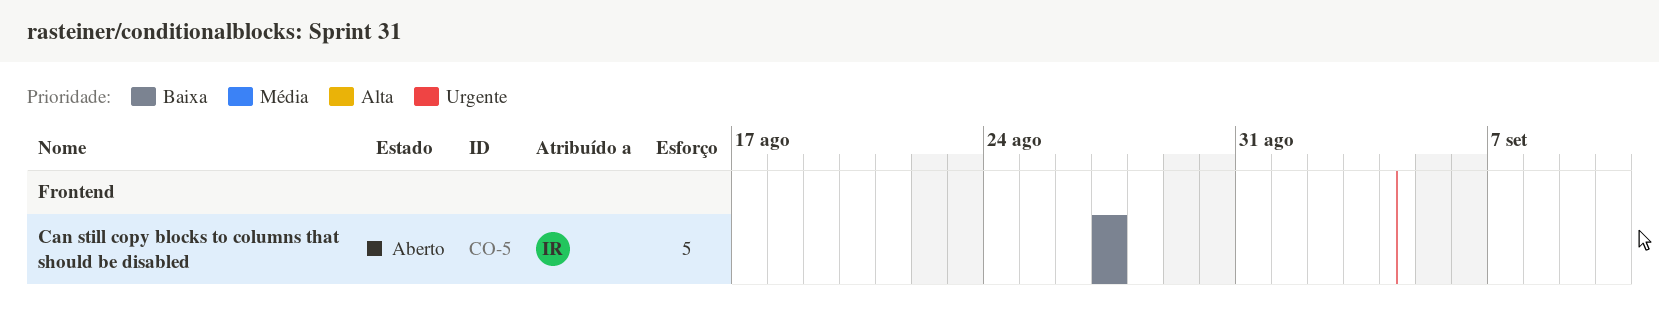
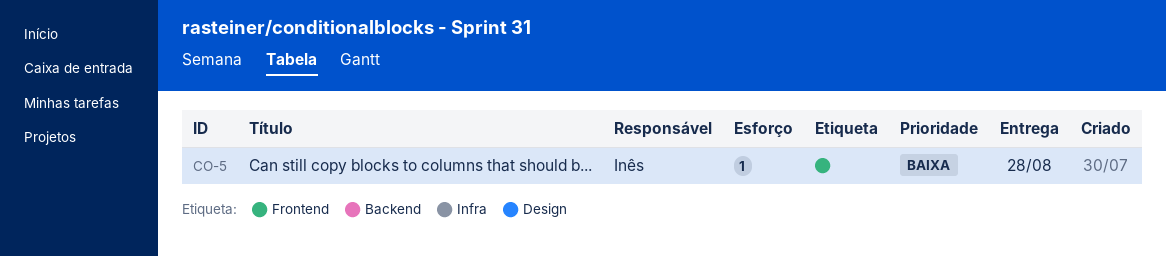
CO-5, estimate: 5 -> 1
CO-5, due: Aug 27 -> Aug 28

